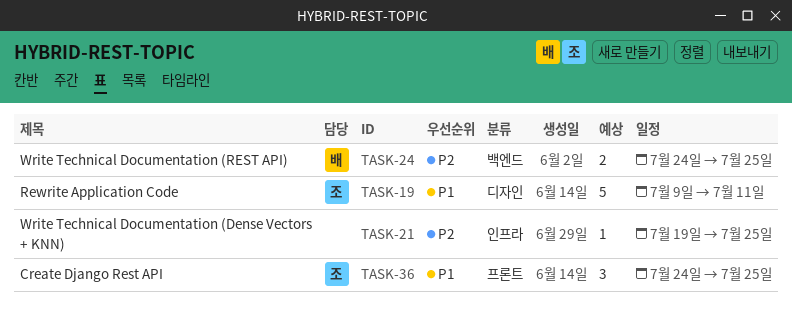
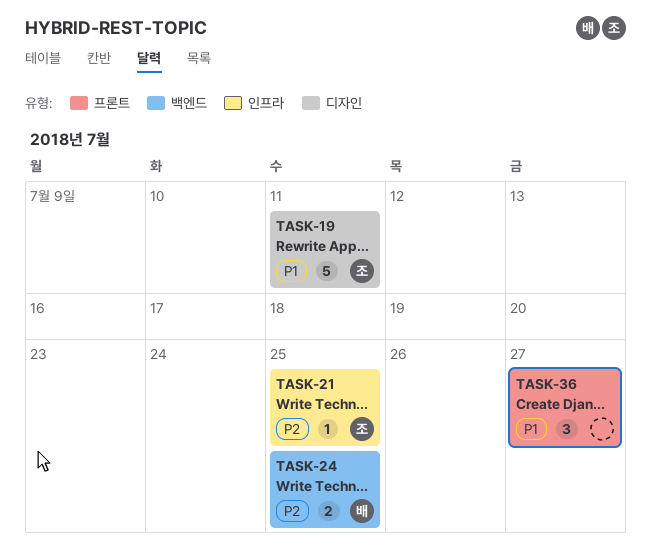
TASK-21, owner: none -> 조
TASK-36, owner: 조 -> none
TASK-36, due: Jul 25 -> Jul 27

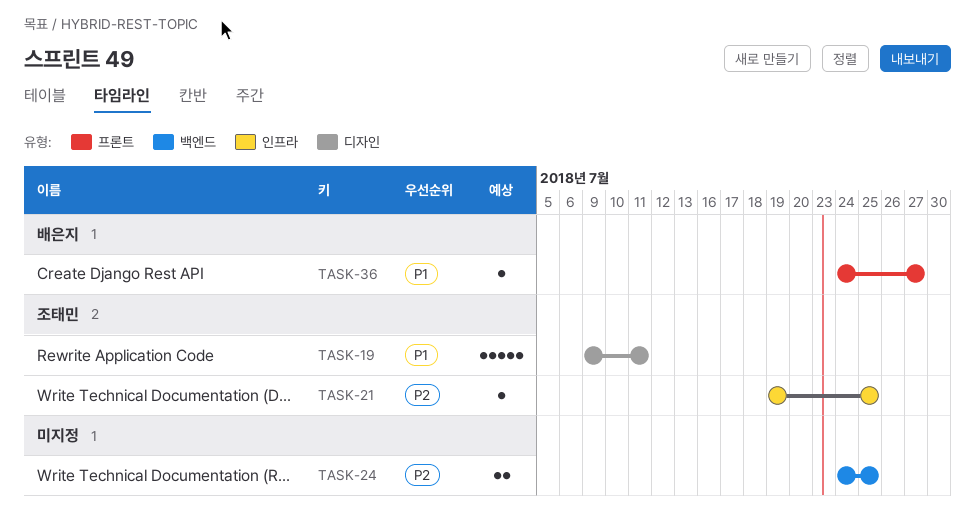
TASK-24, owner: 배은지 -> none
TASK-36, owner: none -> 배은지
TASK-36, estimate: 3 -> 1

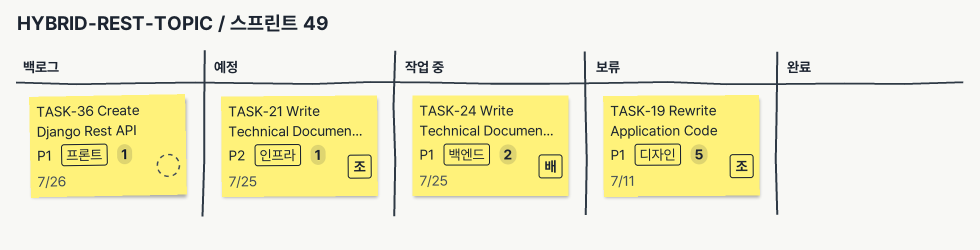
TASK-24, owner: none -> 배은지
TASK-24, priority: P2 -> P1
TASK-36, owner: 배은지 -> none
TASK-36, due: Jul 27 -> Jul 26

